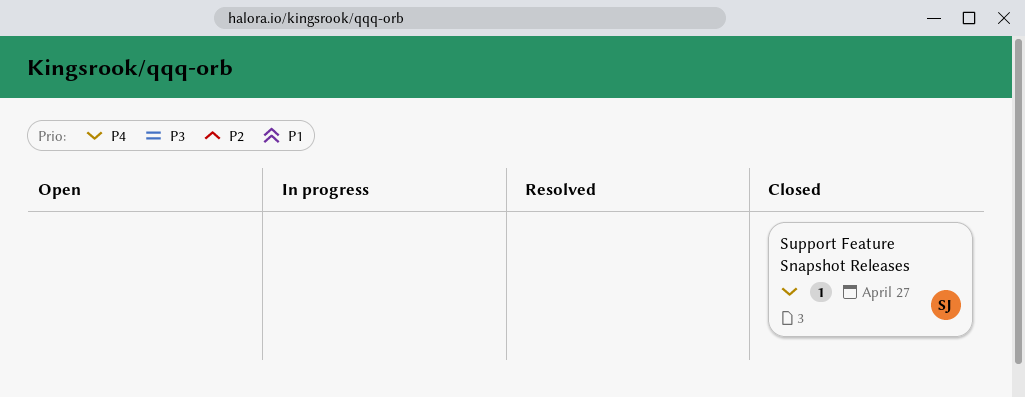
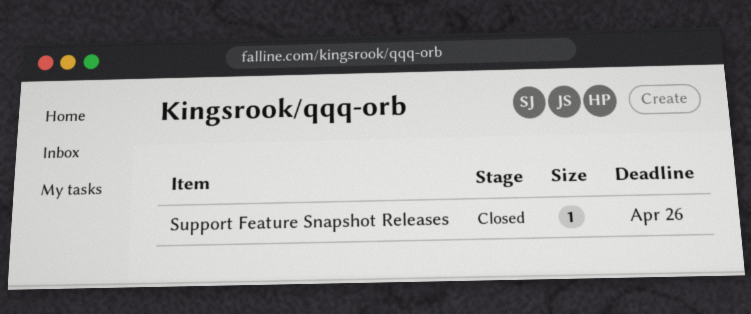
Support Feature Snapshot Releases, due: Apr 27 -> Apr 26

